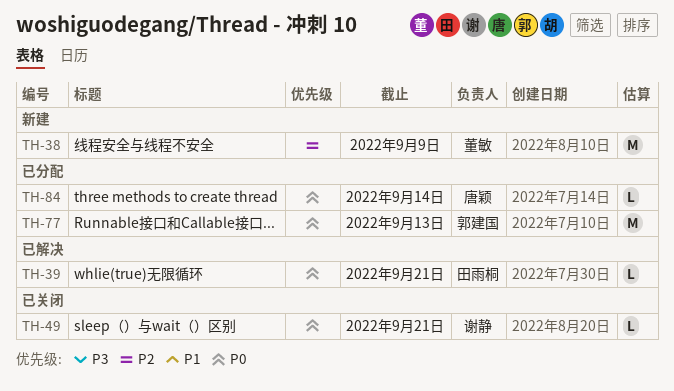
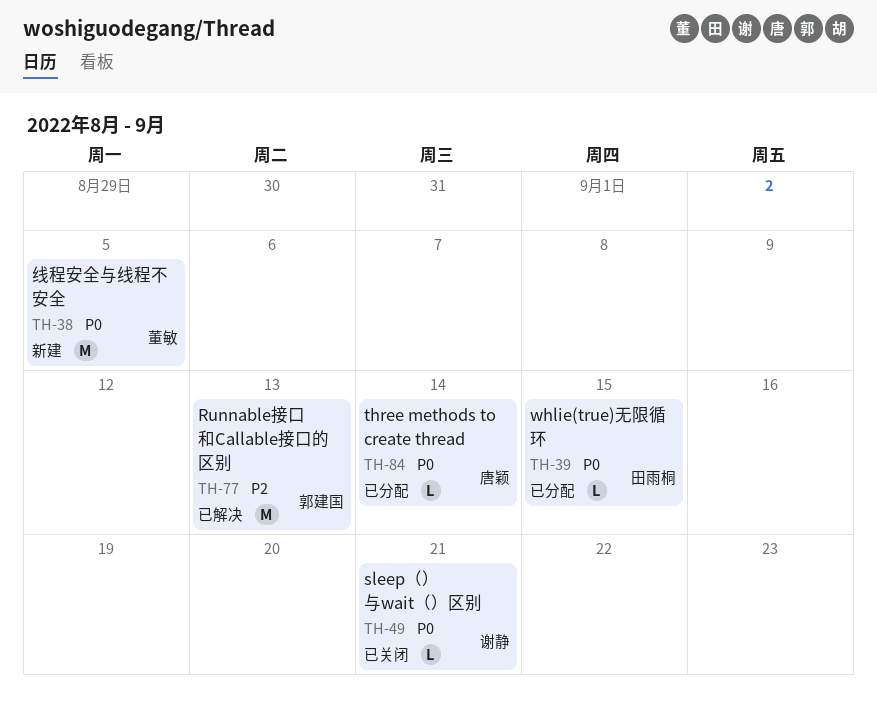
TH-38, priority: P2 -> P0
TH-38, due: Sep 9 -> Sep 5
TH-39, status: 已解决 -> 已分配
TH-39, due: Sep 21 -> Sep 15
TH-77, status: 已分配 -> 已解决
TH-77, priority: P0 -> P2

